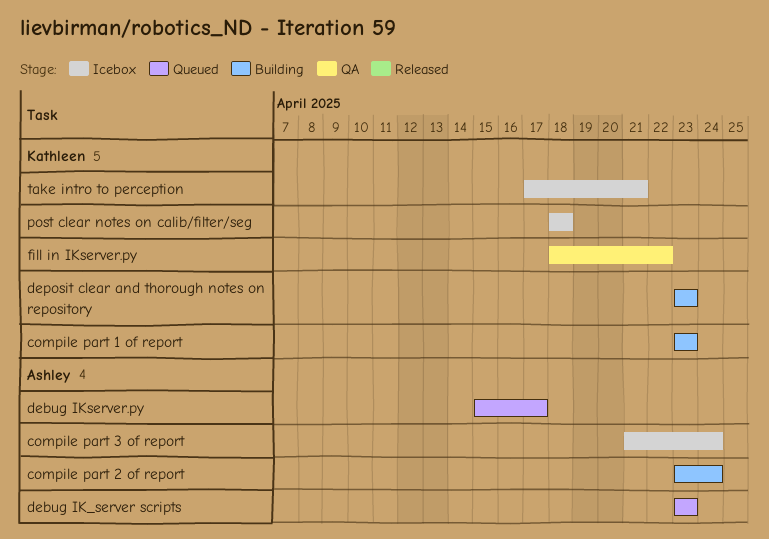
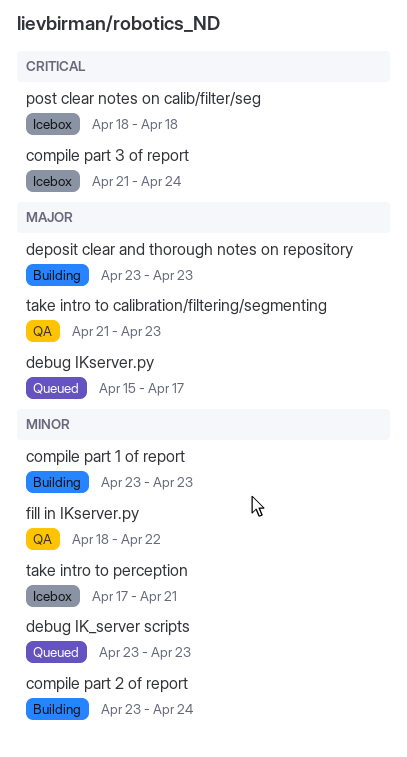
take intro to calibration/filtering/segmenting: none -> present

